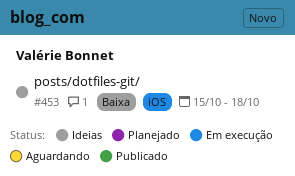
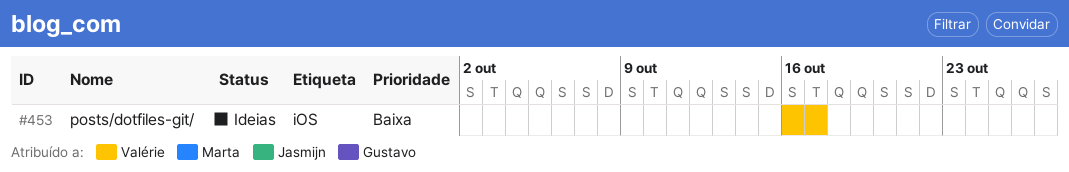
#453, start: Oct 15 -> Oct 16
#453, due: Oct 18 -> Oct 17

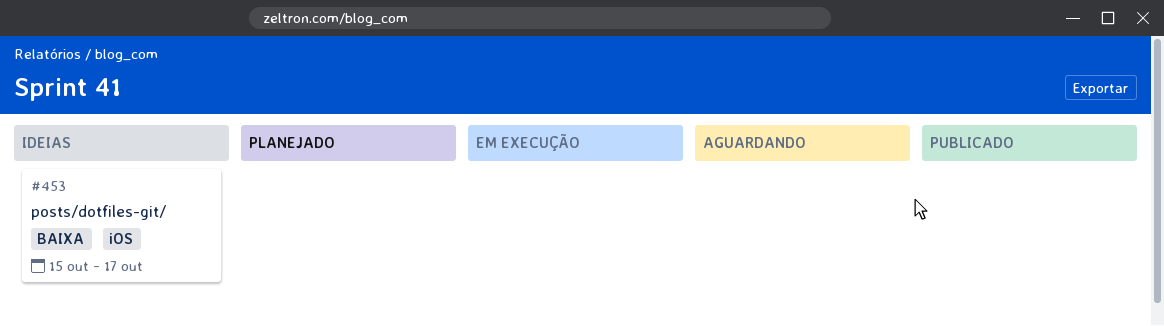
#453, start: Oct 16 -> Oct 15

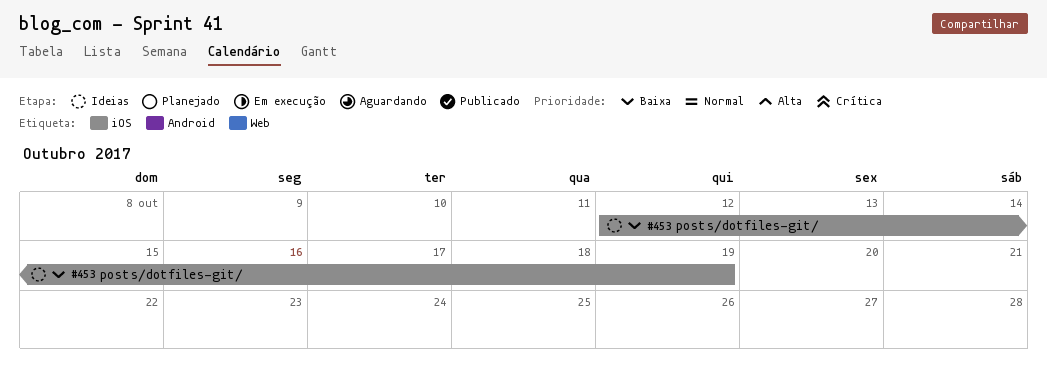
#453, start: Oct 15 -> Oct 12
#453, due: Oct 17 -> Oct 19

